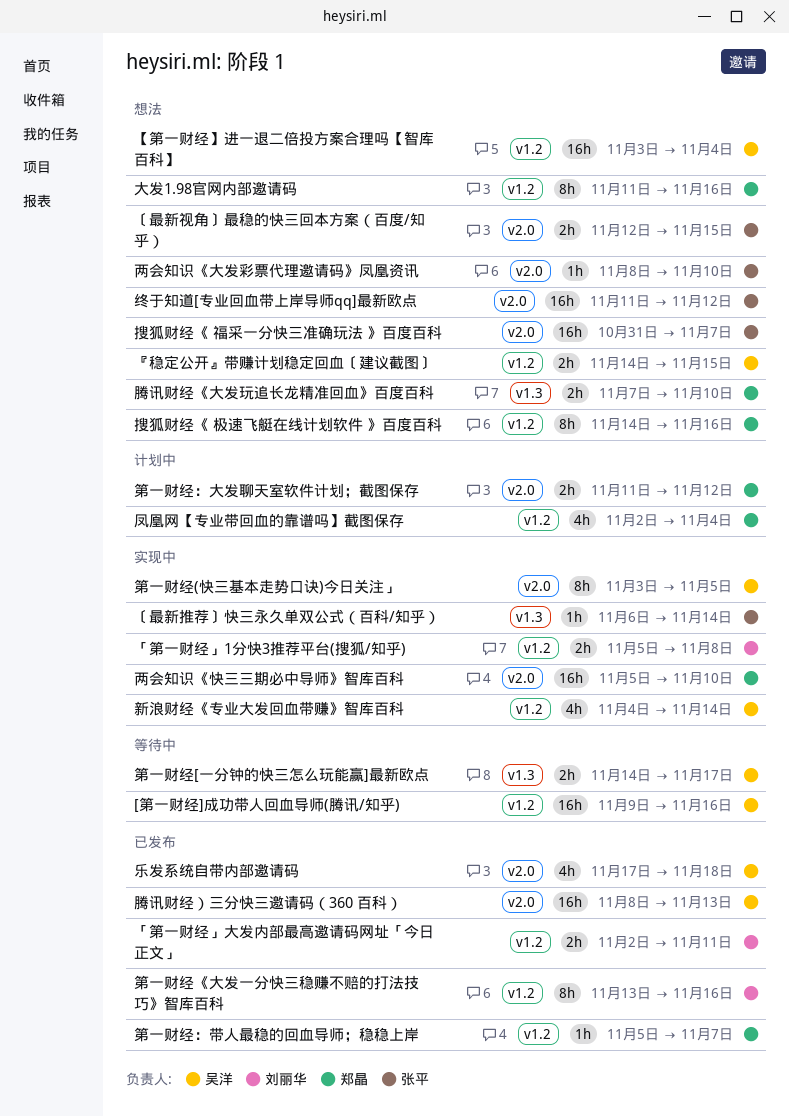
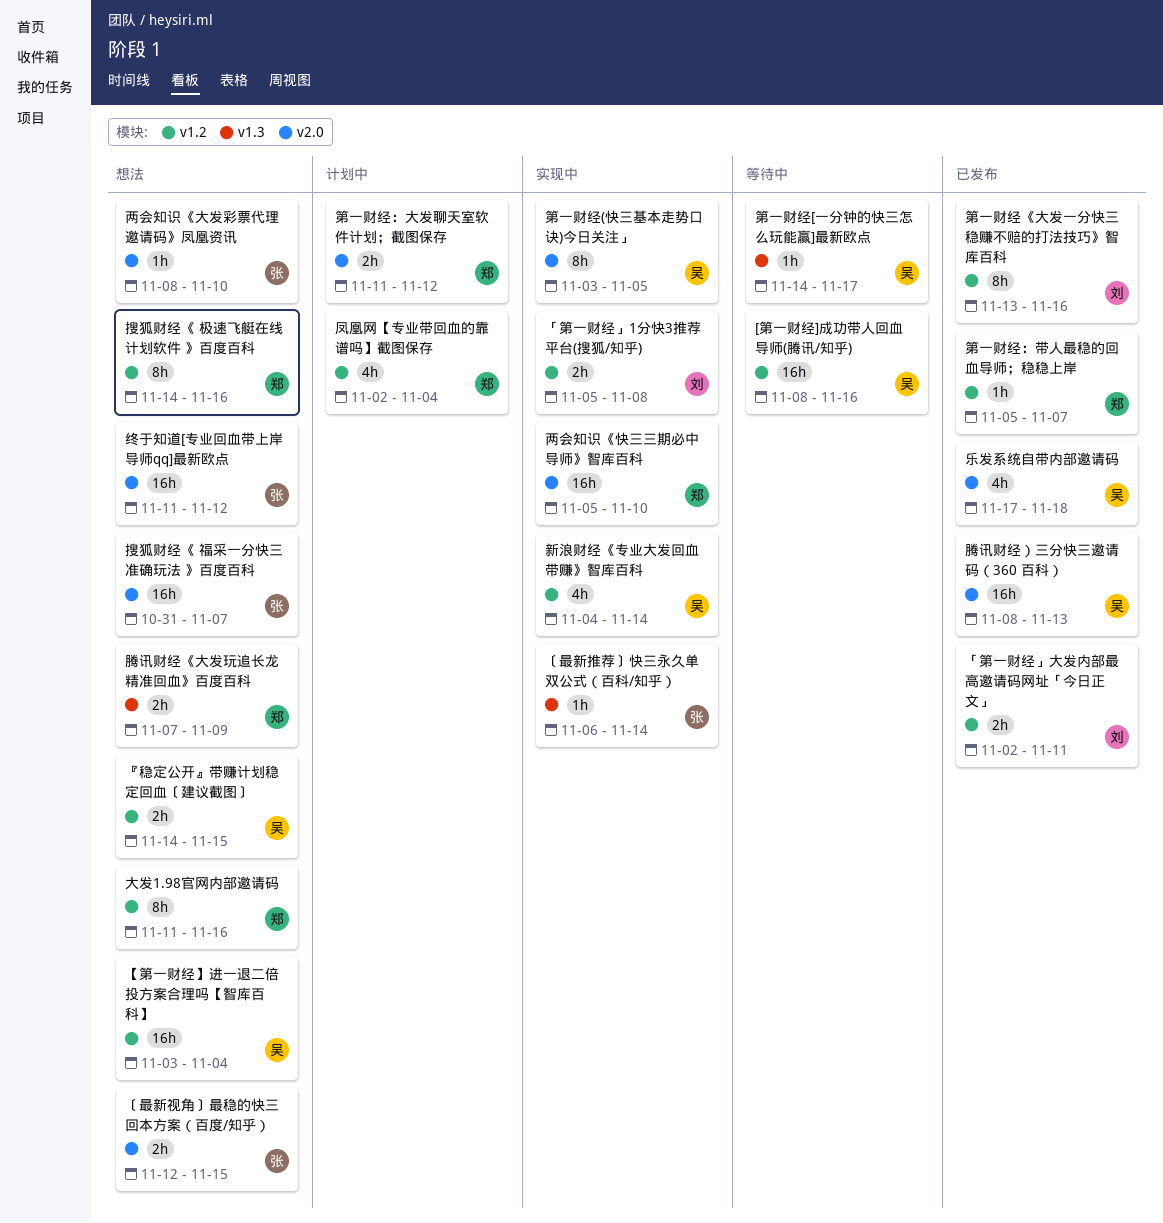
[第一财经]成功带人回血导师(腾讯/知乎), start: Nov 9 -> Nov 8
第一财经[一分钟的快三怎么玩能赢]最新欧点, estimate: 2h -> 1h
腾讯财经《大发玩追长龙精准回血》百度百科, due: Nov 10 -> Nov 9

